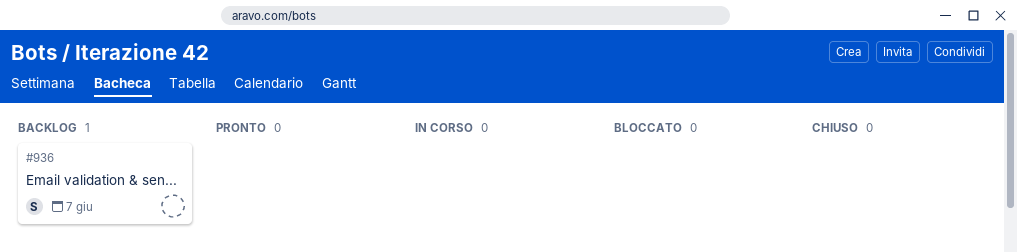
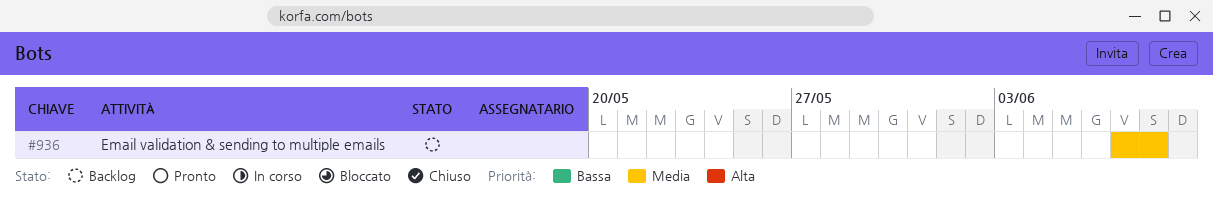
#936, due: Jun 7 -> Jun 8

